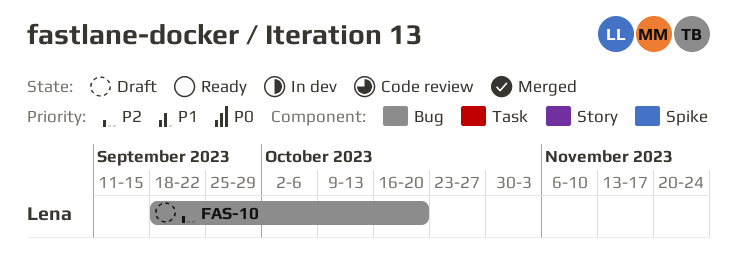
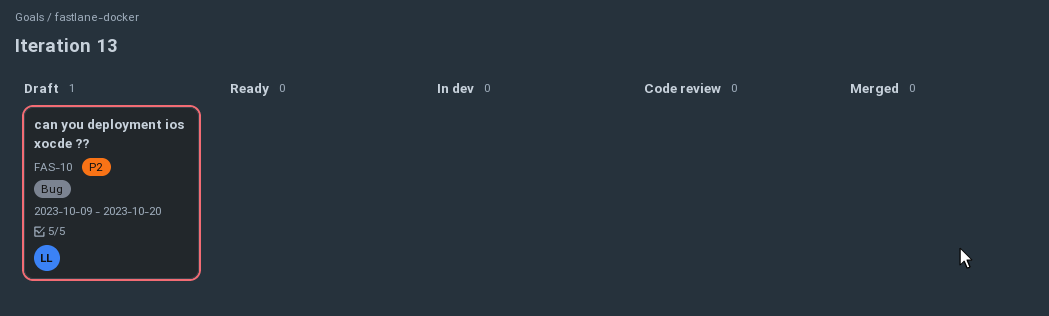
FAS-10, start: Sep 18 -> Oct 9

